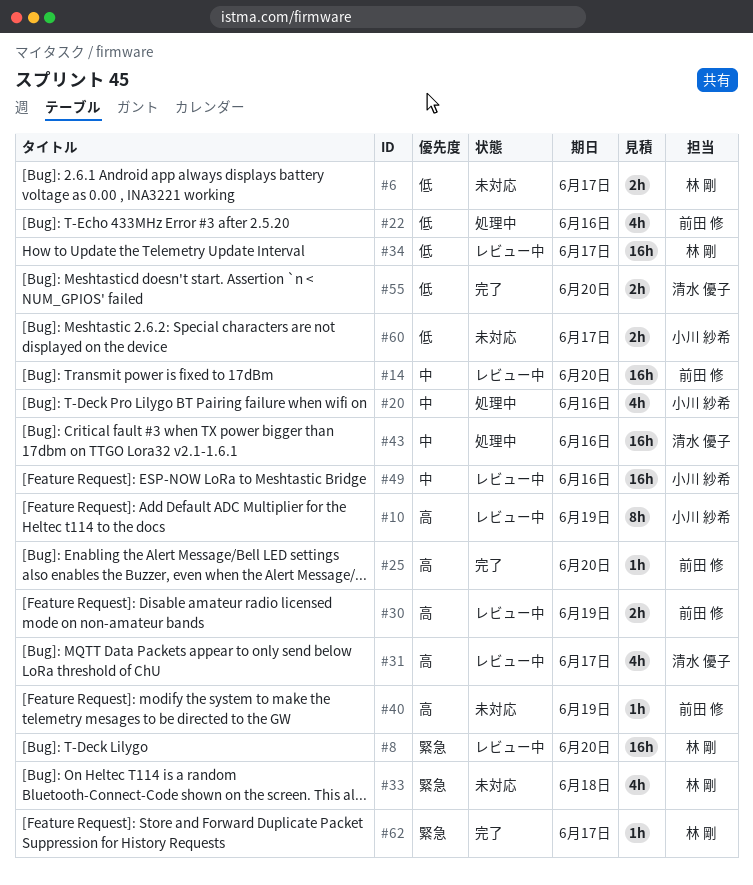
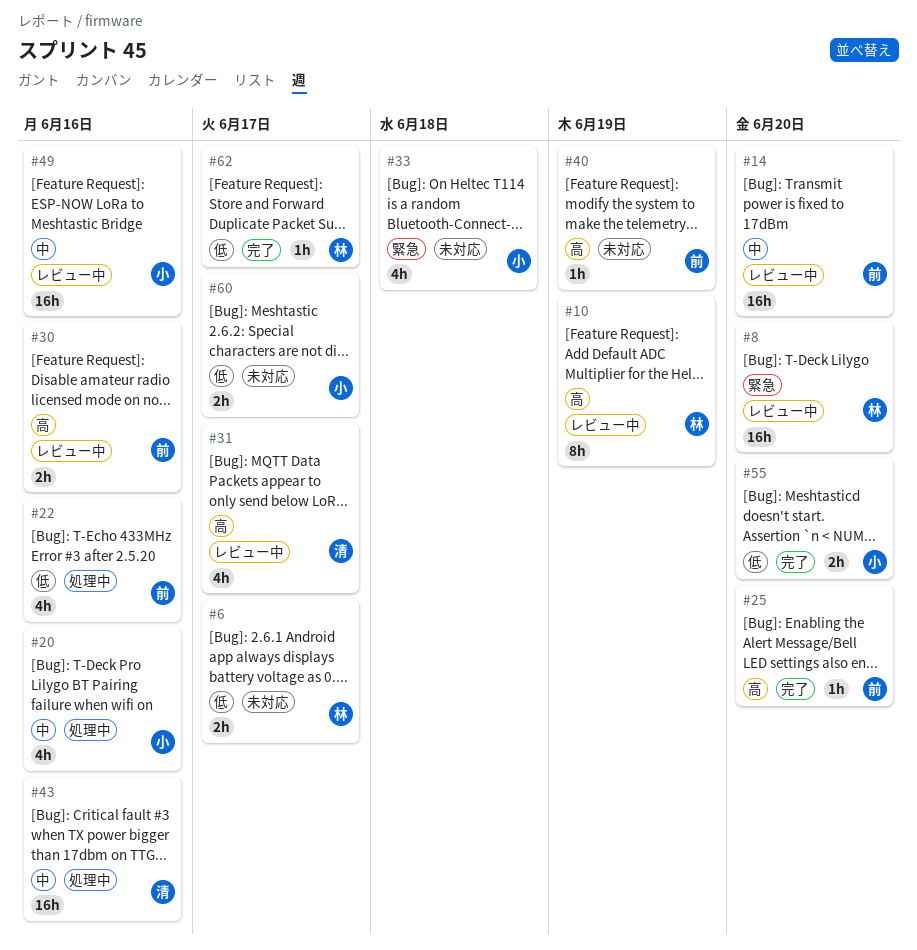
#10, owner: 小川 紗希 -> 林 剛
#30, due: Jun 19 -> Jun 16
#33, owner: 林 剛 -> 小川 紗希
#34: present -> none
#55, owner: 清水 優子 -> 小川 紗希
#62, priority: 緊急 -> 低

